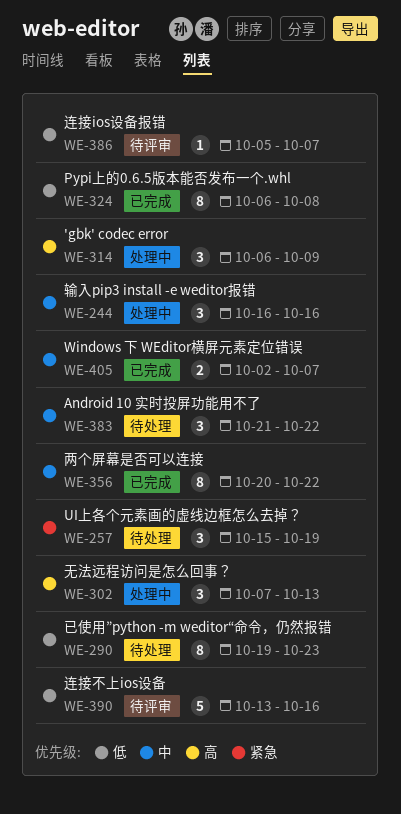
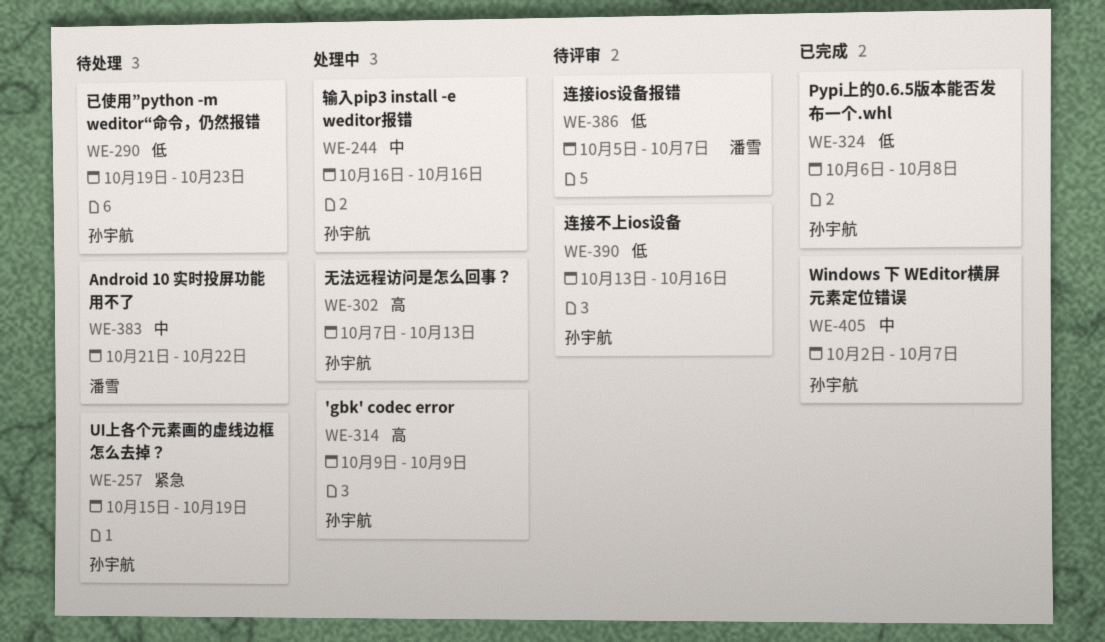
WE-314, start: Oct 6 -> Oct 9
WE-356: present -> none

